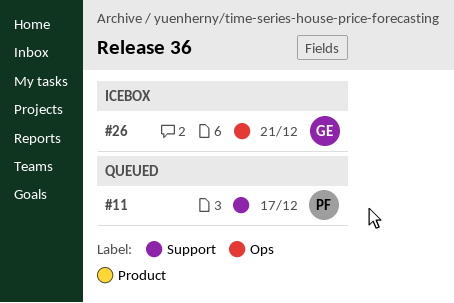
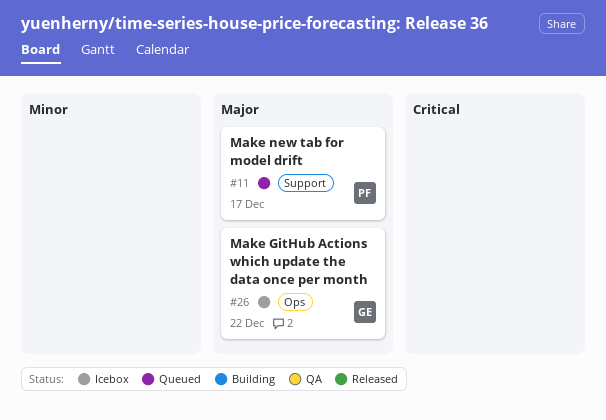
#26, due: Dec 21 -> Dec 22

